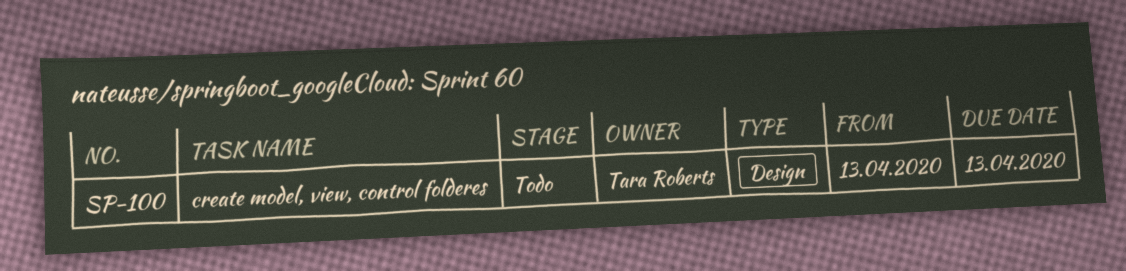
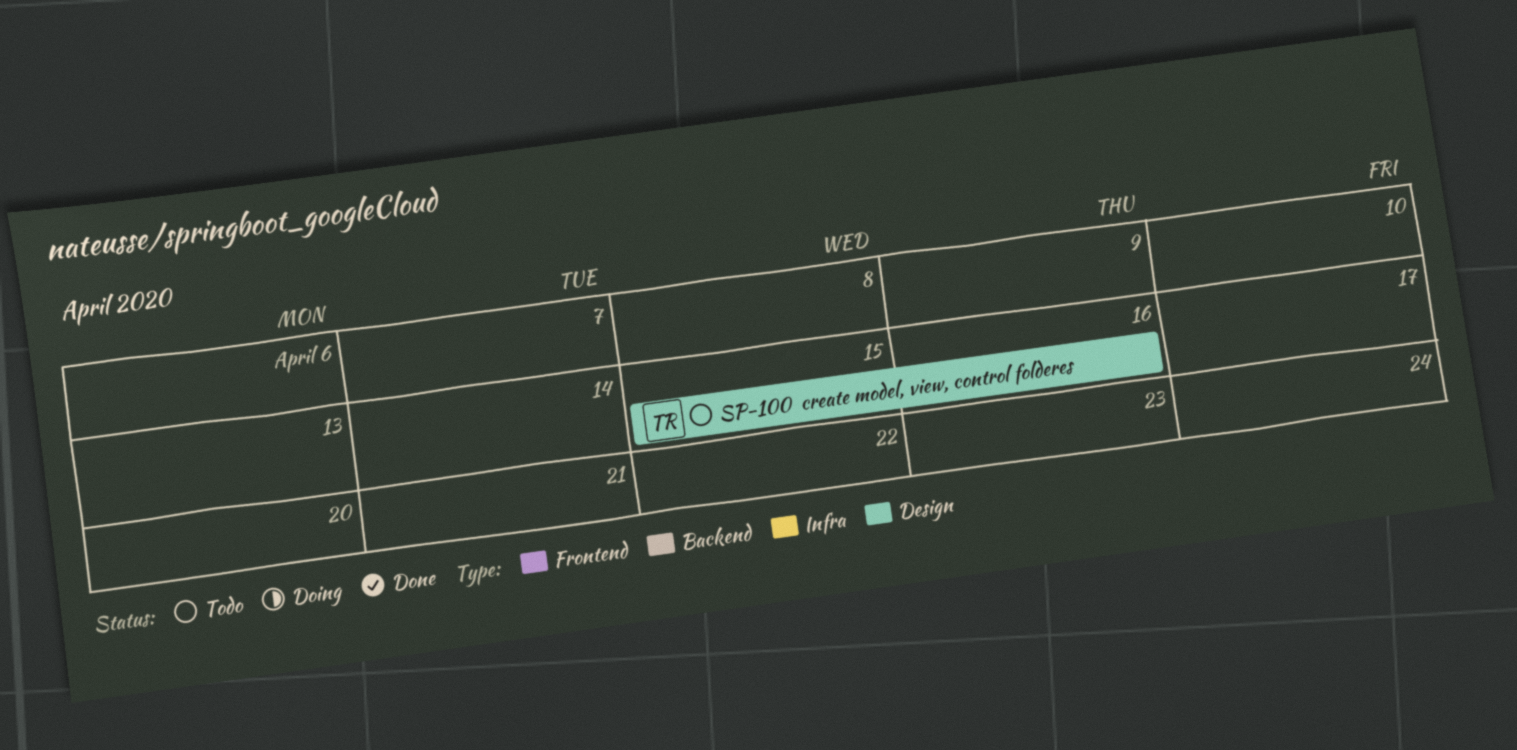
SP-100, start: Apr 13 -> Apr 15
SP-100, due: Apr 13 -> Apr 16

